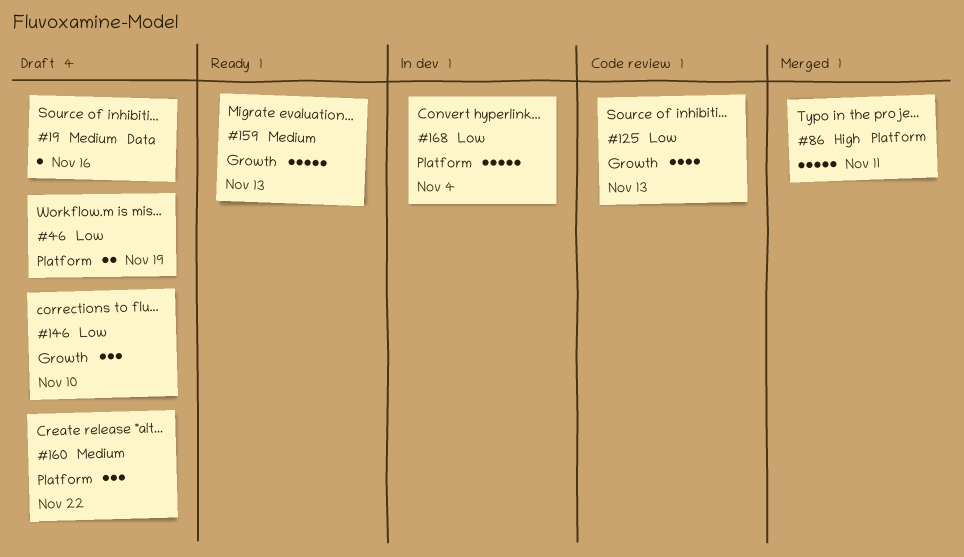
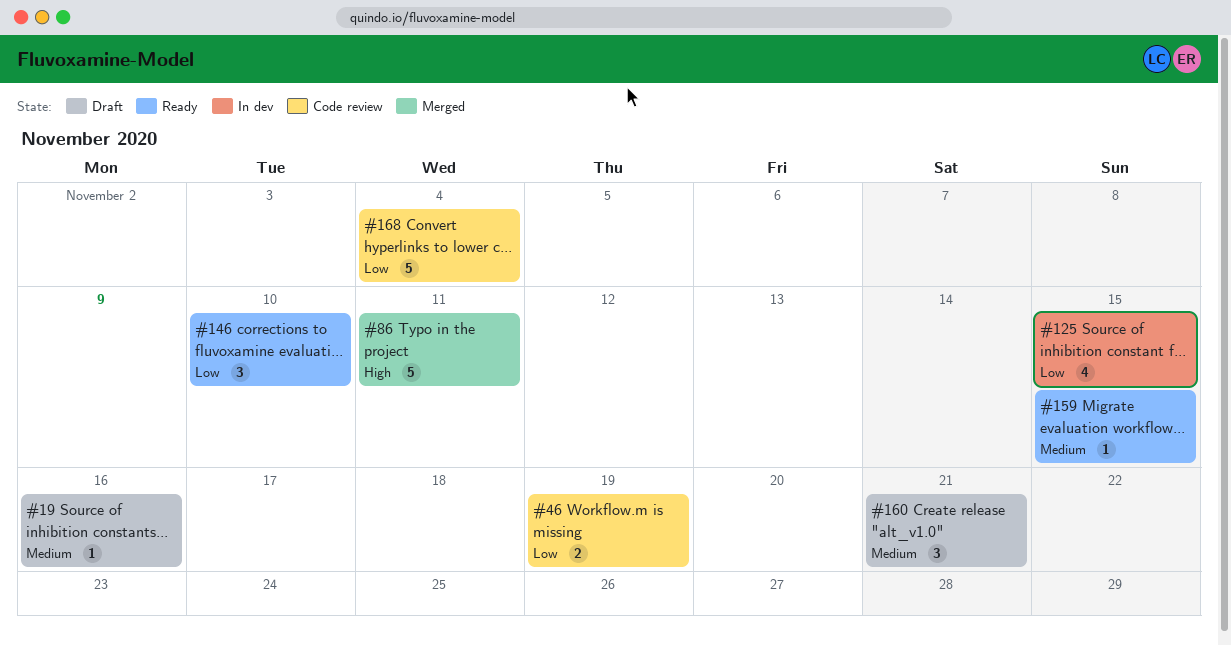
#46, status: Draft -> Code review
#125, status: Code review -> In dev
#125, due: Nov 13 -> Nov 15
#146, status: Draft -> Ready
#159, estimate: 5 -> 1
#159, due: Nov 13 -> Nov 15
#160, due: Nov 22 -> Nov 21
#168, status: In dev -> Code review

